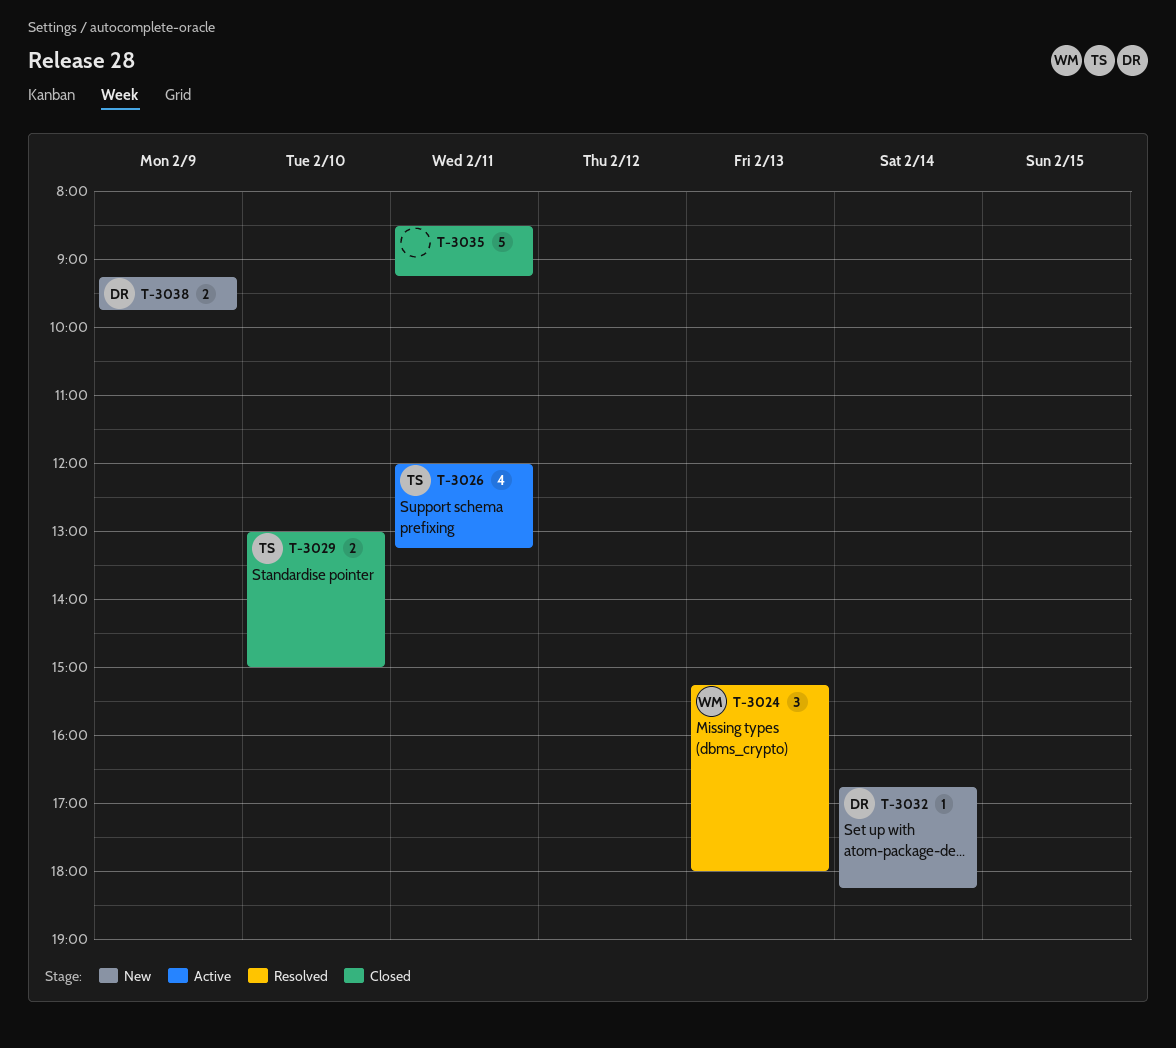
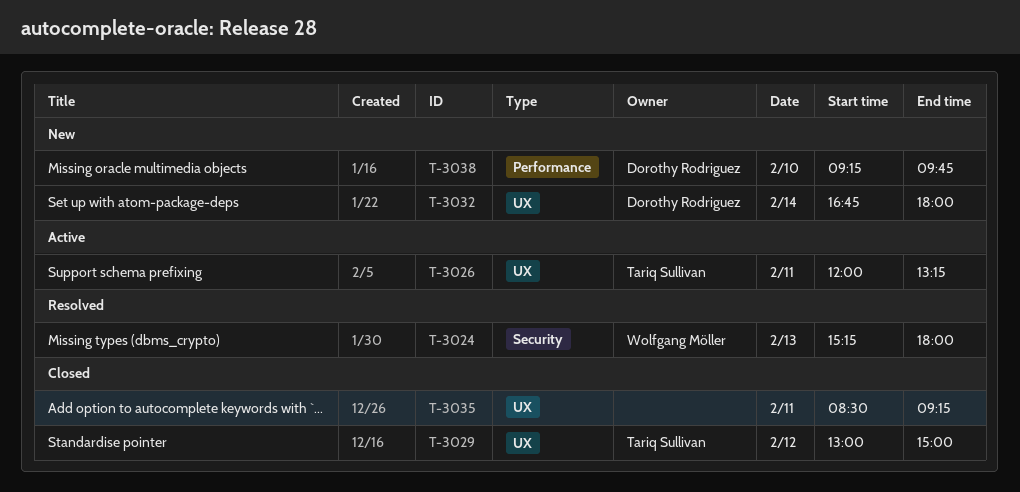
T-3029, day: Feb 10 -> Feb 12
T-3032, ends: 18:15 -> 18:00
T-3038, day: Feb 9 -> Feb 10

